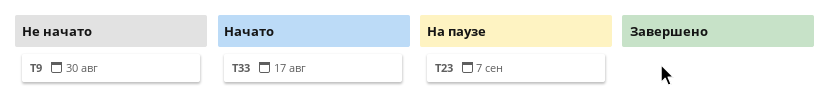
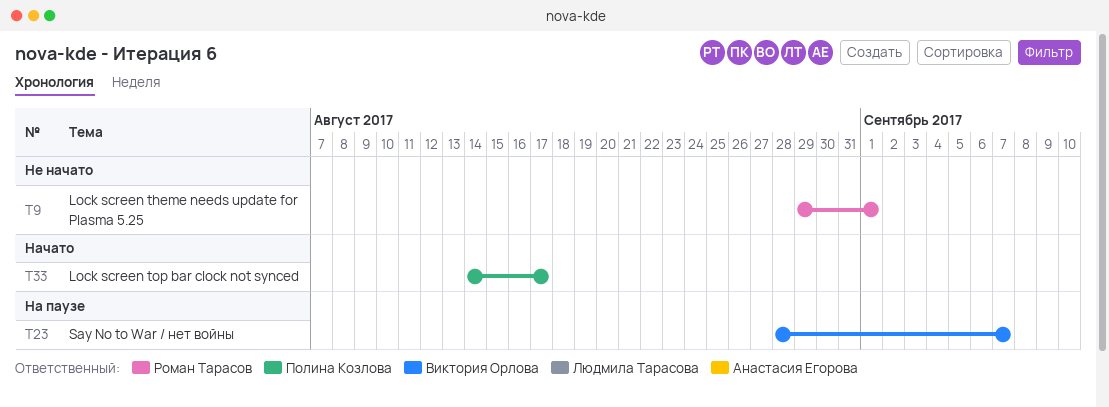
T9, due: Aug 30 -> Sep 1

